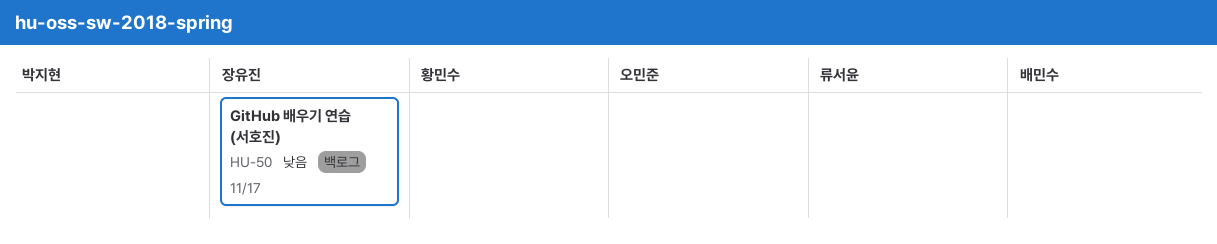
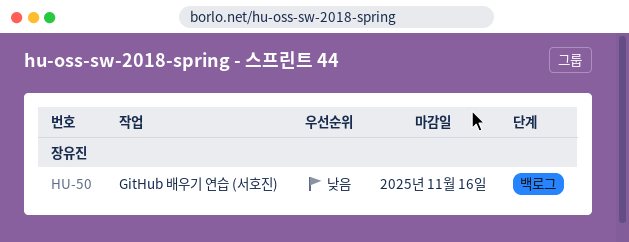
HU-50, due: Nov 17 -> Nov 16

